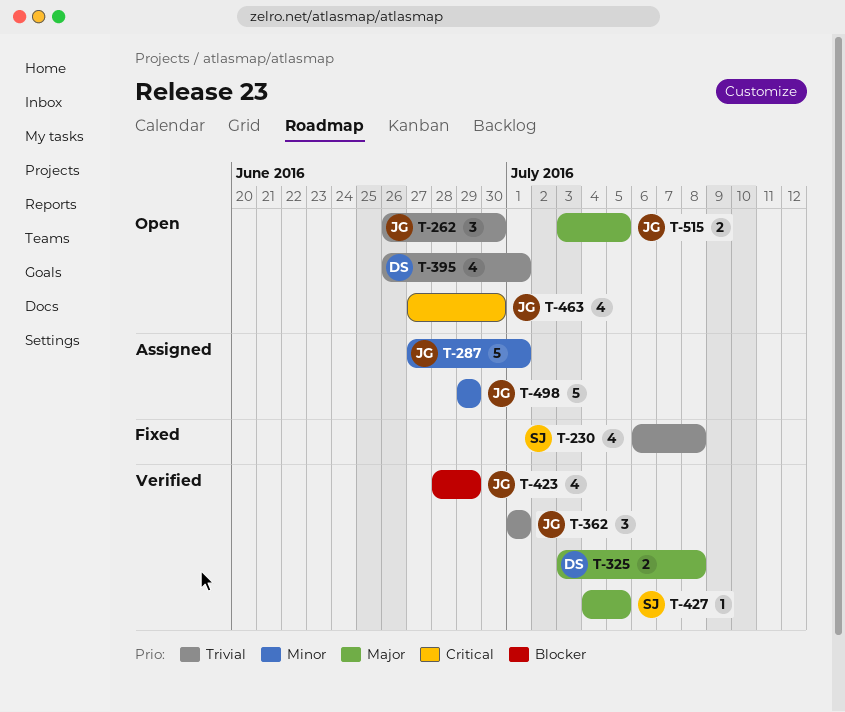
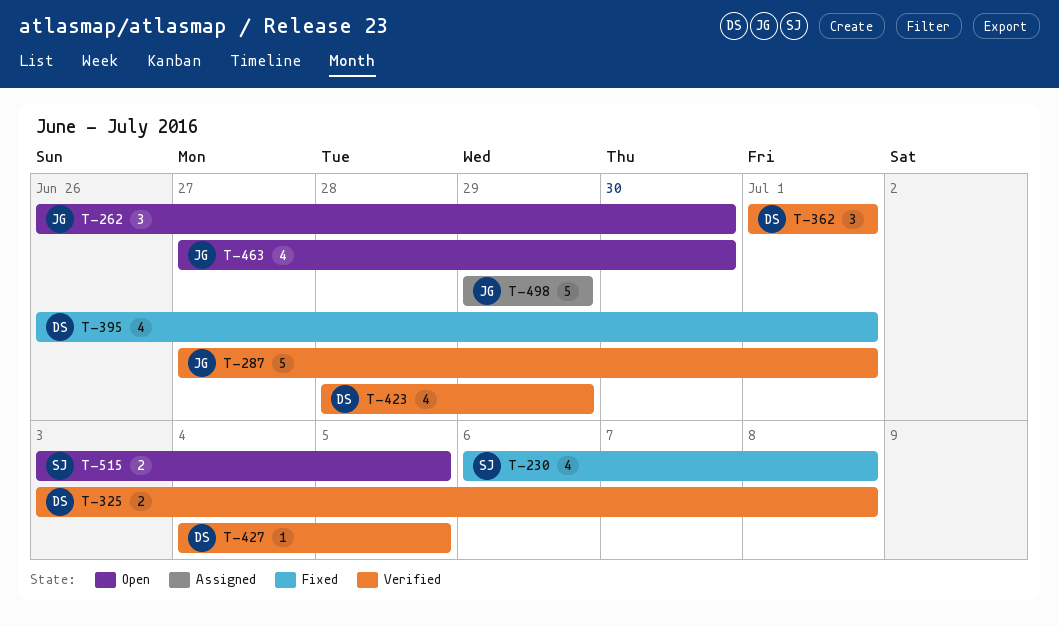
T-287, status: Assigned -> Verified
T-362, owner: JG -> DS
T-395, status: Open -> Fixed
T-423, owner: JG -> DS
T-427, owner: SJ -> DS
T-515, owner: JG -> SJ

